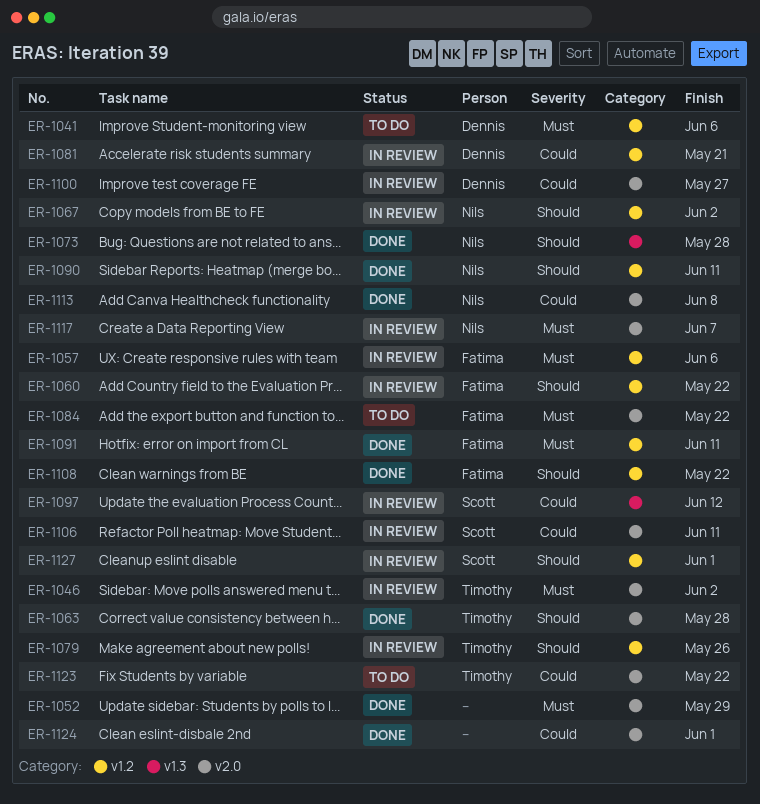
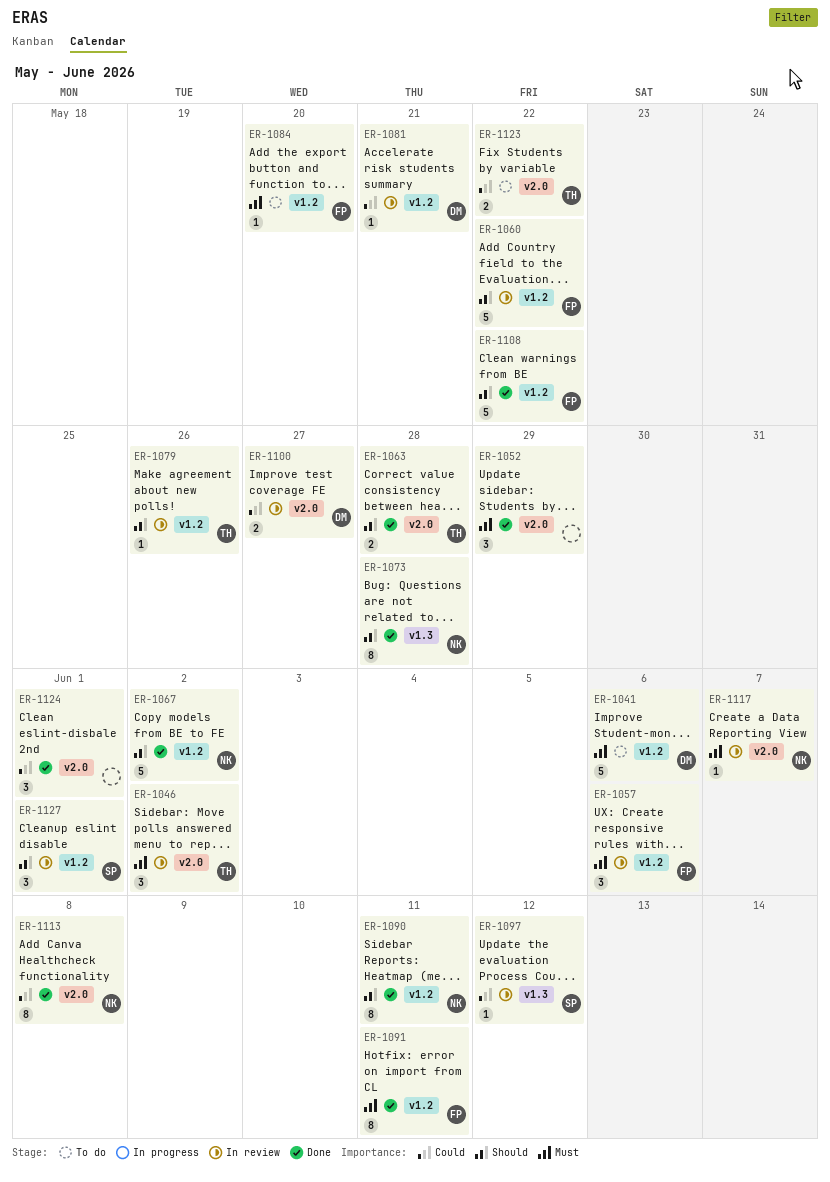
ER-1067, status: In review -> Done
ER-1084, label: v2.0 -> v1.2
ER-1084, due: May 22 -> May 20
ER-1106: present -> none

